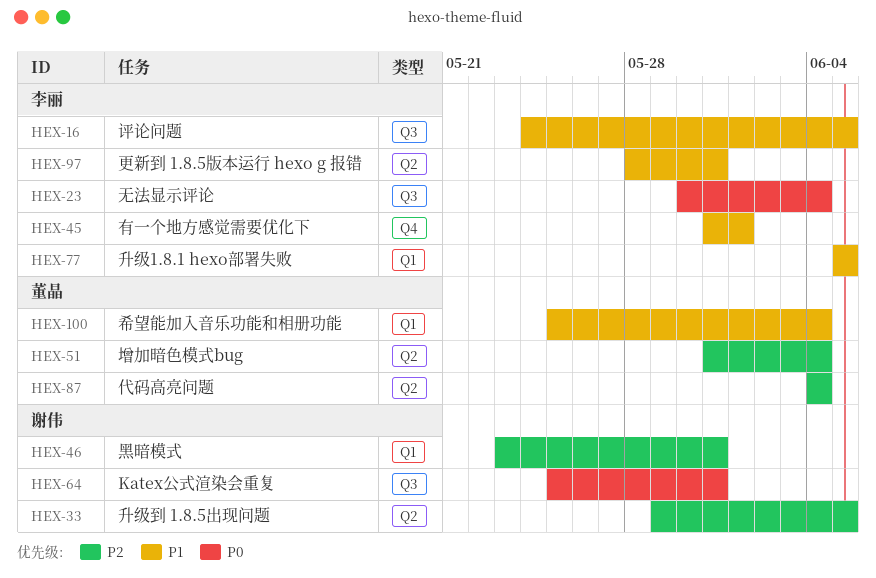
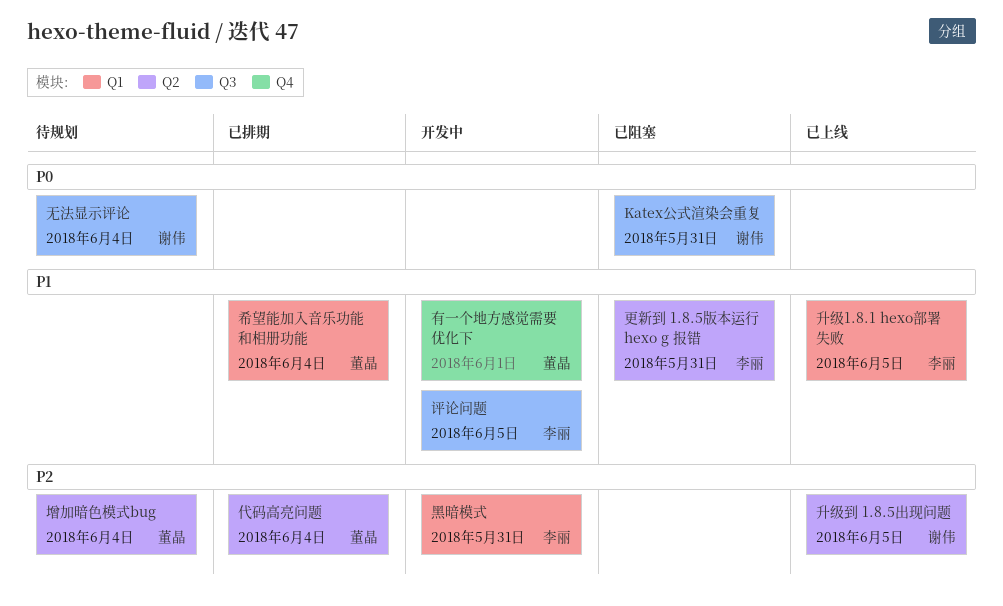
无法显示评论, owner: 李丽 -> 谢伟
有一个地方感觉需要优化下, owner: 李丽 -> 董晶
黑暗模式, owner: 谢伟 -> 李丽

